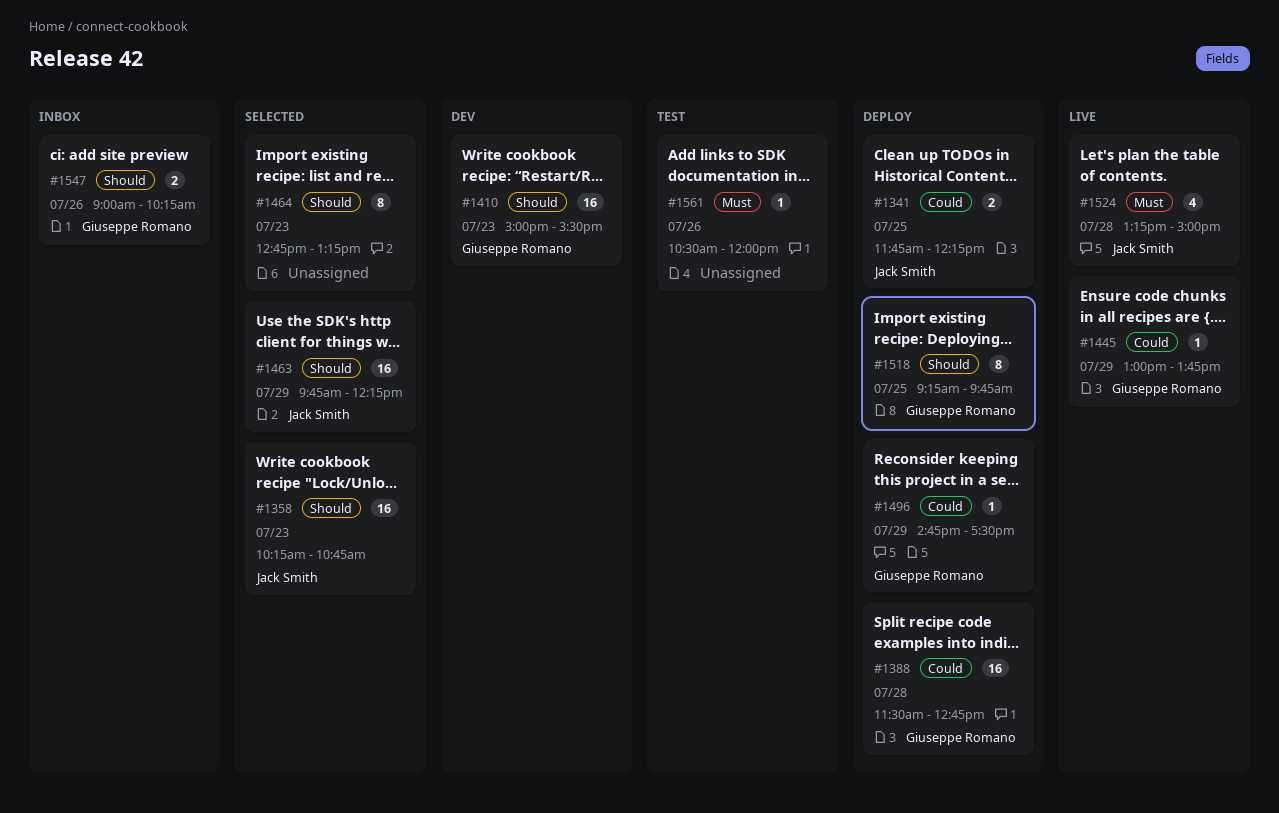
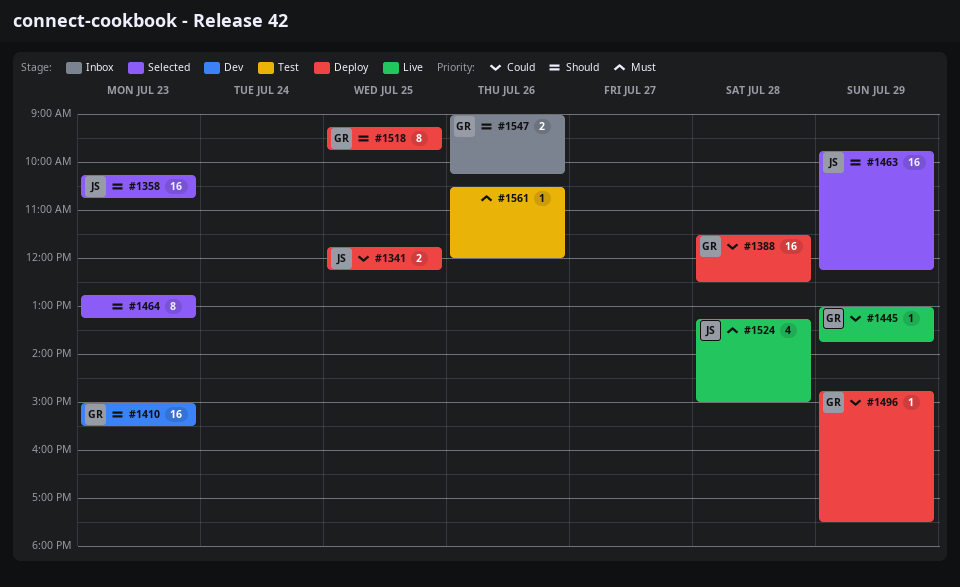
#1388, ends: 12:45 -> 12:30

